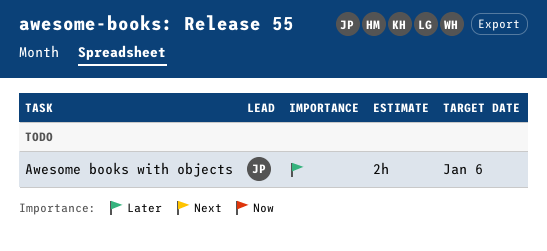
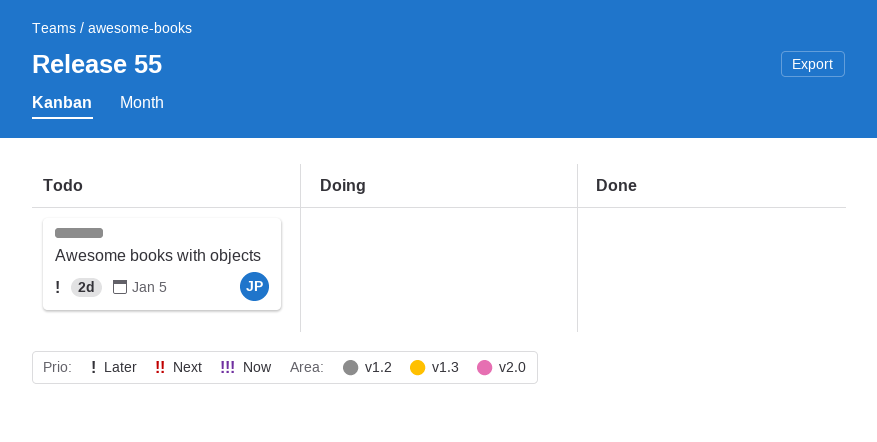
Awesome books with objects, estimate: 2h -> 2d
Awesome books with objects, due: Jan 6 -> Jan 5

